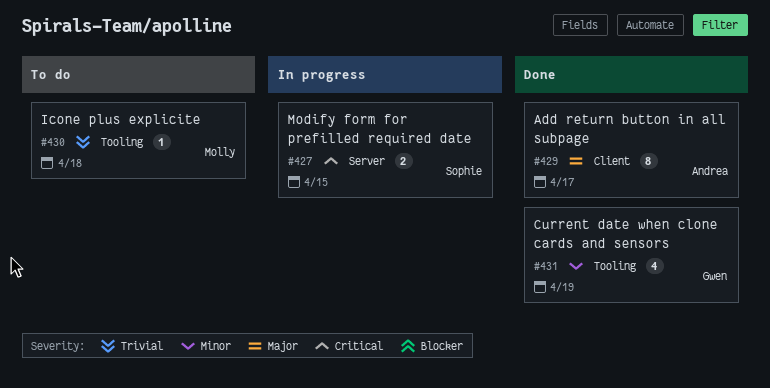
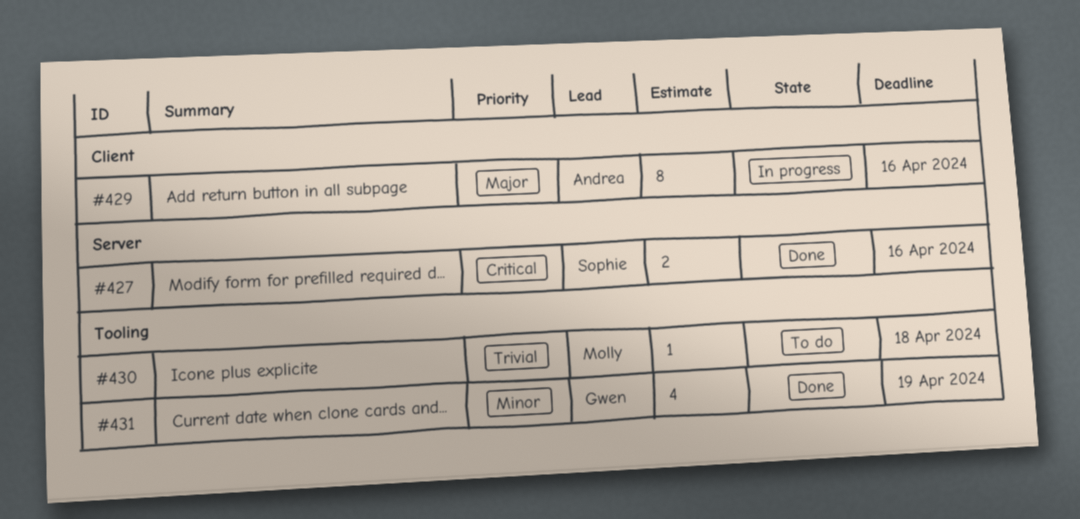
#427, status: In progress -> Done
#427, due: Apr 15 -> Apr 16
#429, status: Done -> In progress
#429, due: Apr 17 -> Apr 16

